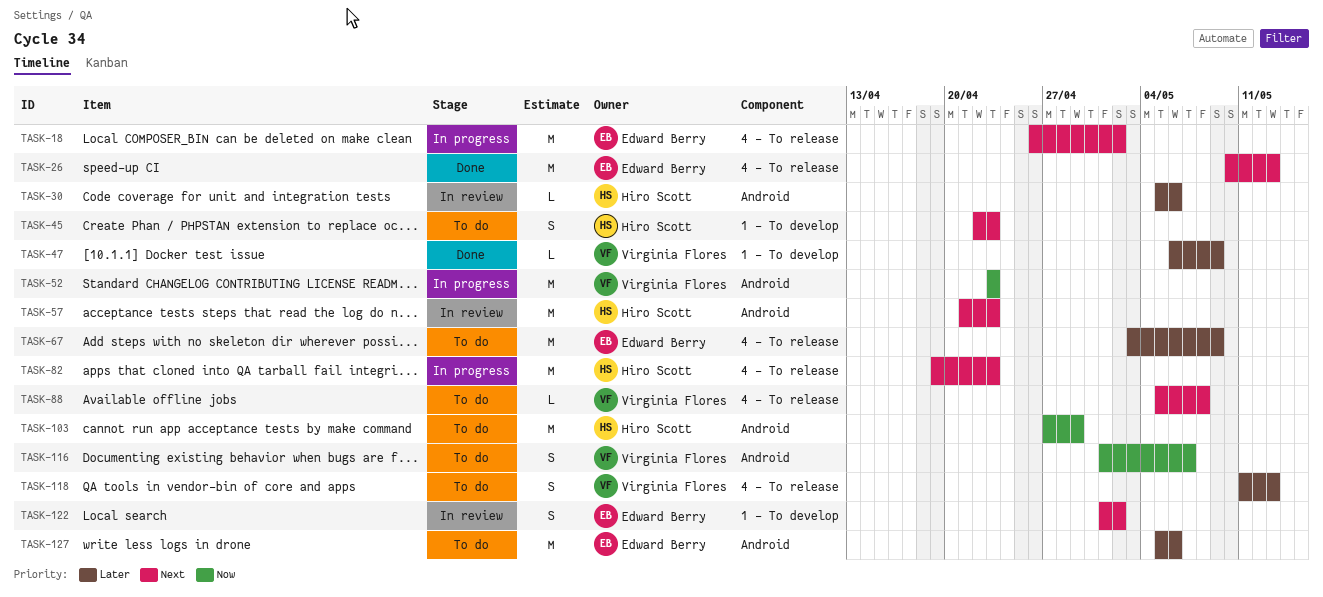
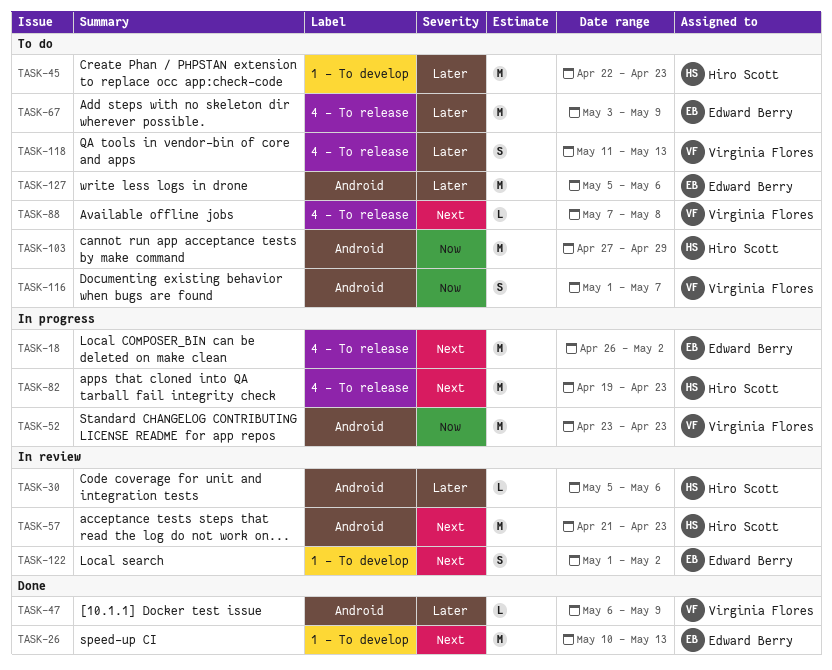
TASK-26, label: 4 - To release -> 1 - To develop
TASK-45, priority: Next -> Later
TASK-45, estimate: S -> M
TASK-47, label: 1 - To develop -> Android
TASK-88, start: May 5 -> May 7

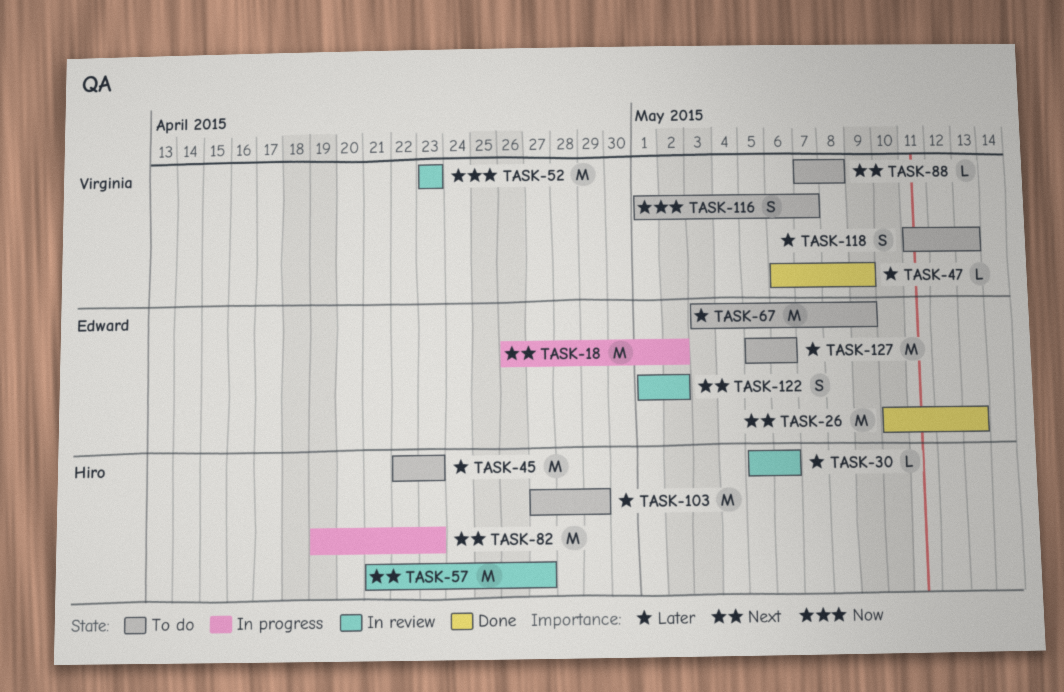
TASK-52, status: In progress -> In review
TASK-57, due: Apr 23 -> Apr 27
TASK-103, priority: Now -> Later

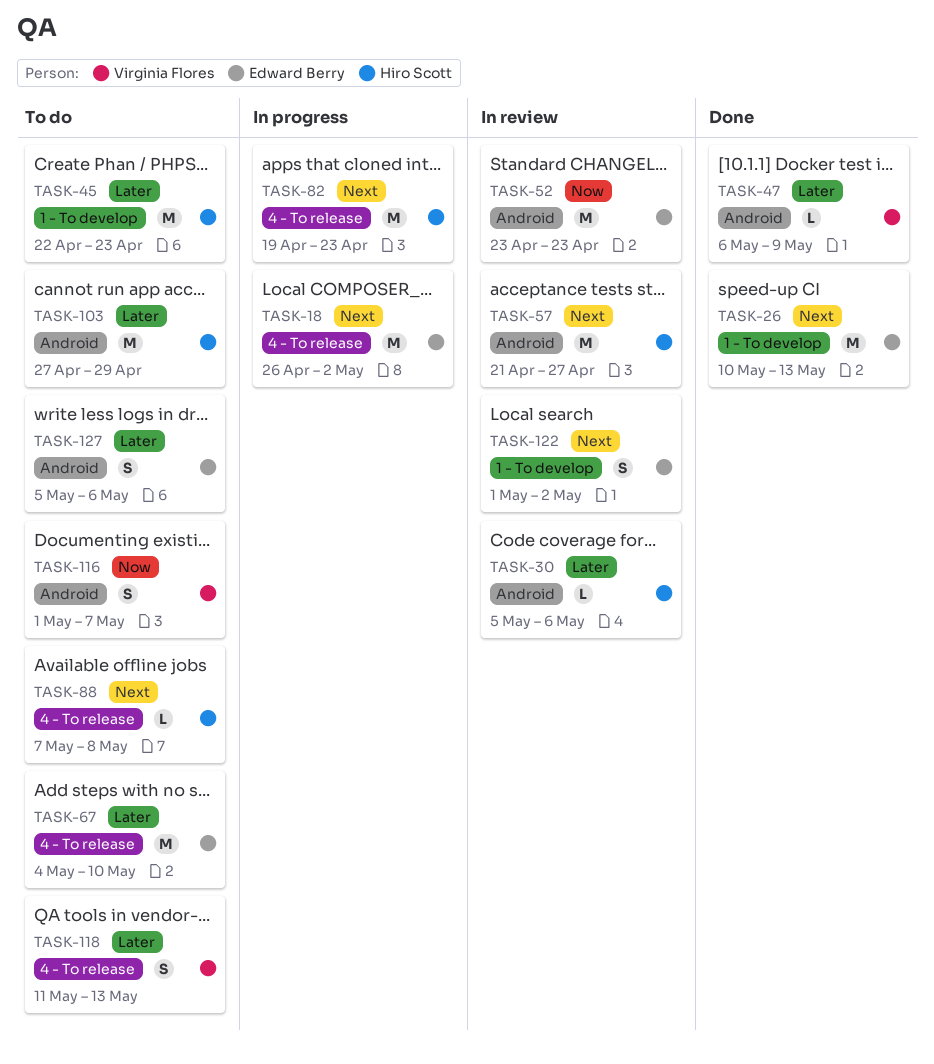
TASK-52, owner: Virginia Flores -> Edward Berry
TASK-67, start: May 3 -> May 4
TASK-67, due: May 9 -> May 10
TASK-88, owner: Virginia Flores -> Hiro Scott
TASK-127, estimate: M -> S

